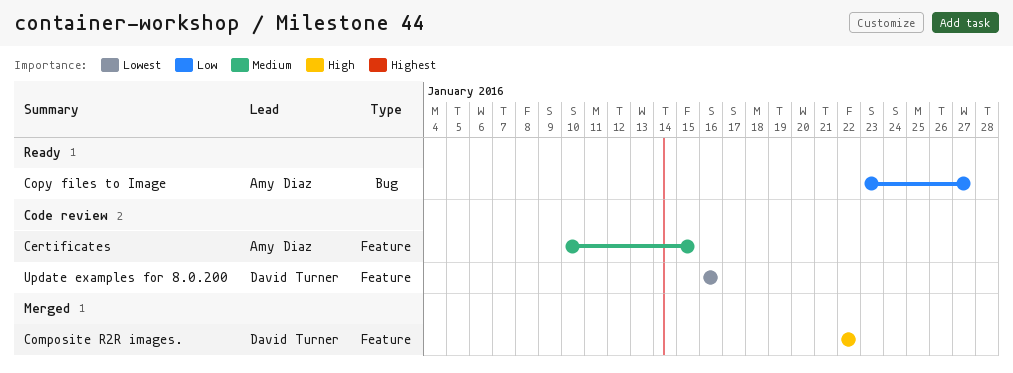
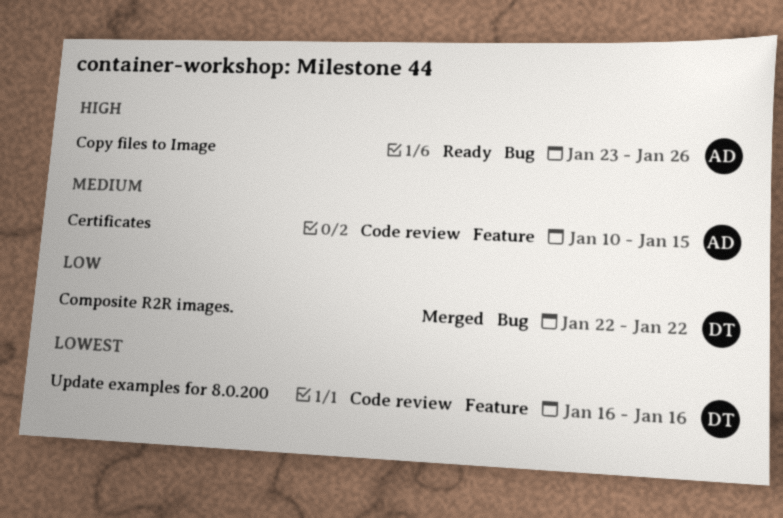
Composite R2R images., priority: High -> Low
Composite R2R images., label: Feature -> Bug
Copy files to Image, priority: Low -> High
Copy files to Image, due: Jan 27 -> Jan 26

